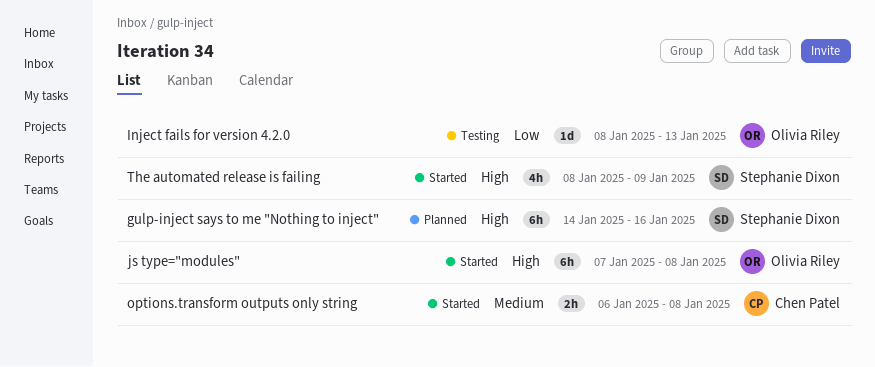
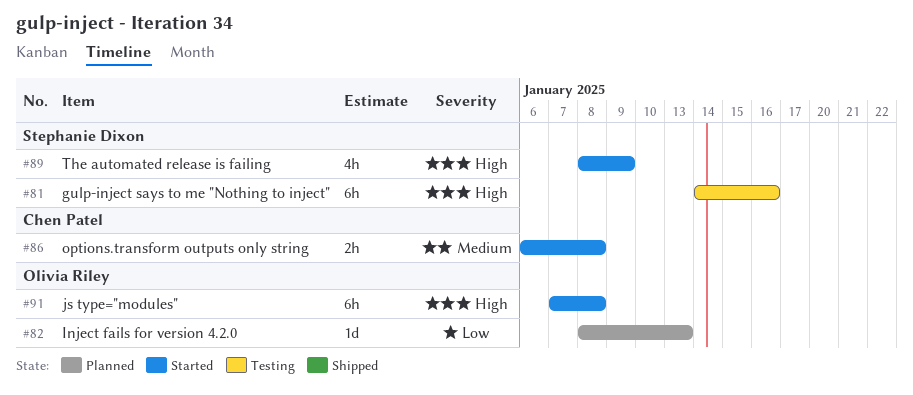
gulp-inject says to me "Nothing to inject", status: Planned -> Testing
Inject fails for version 4.2.0, status: Testing -> Planned

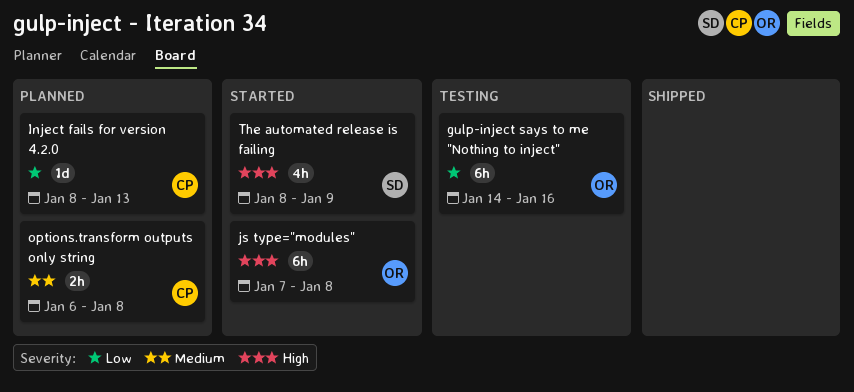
gulp-inject says to me "Nothing to inject", owner: Stephanie Dixon -> Olivia Riley
gulp-inject says to me "Nothing to inject", priority: High -> Low
Inject fails for version 4.2.0, owner: Olivia Riley -> Chen Patel
options.transform outputs only string, status: Started -> Planned

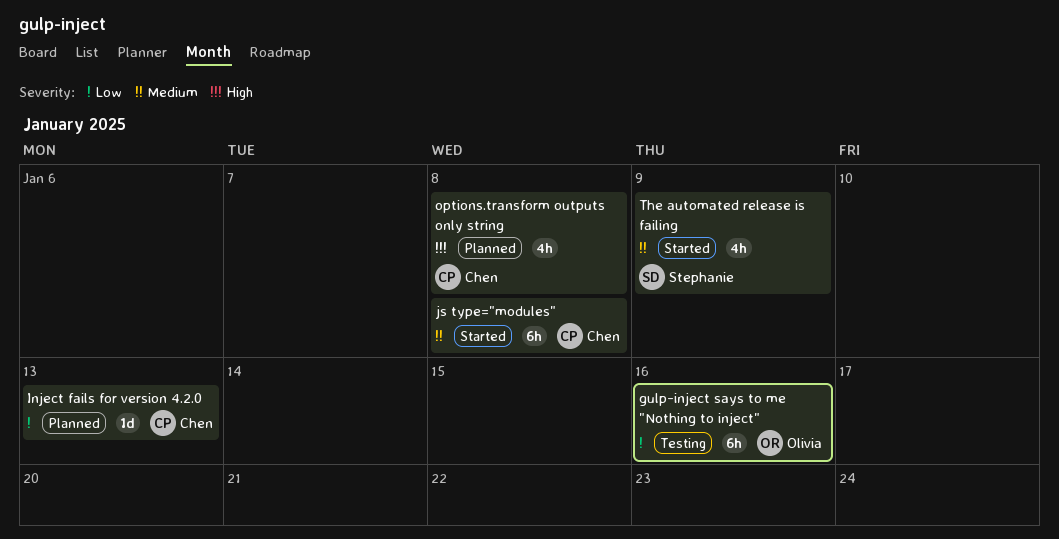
js type="modules", owner: Olivia -> Chen
js type="modules", priority: High -> Medium
options.transform outputs only string, priority: Medium -> High
options.transform outputs only string, estimate: 2h -> 4h
The automated release is failing, priority: High -> Medium

